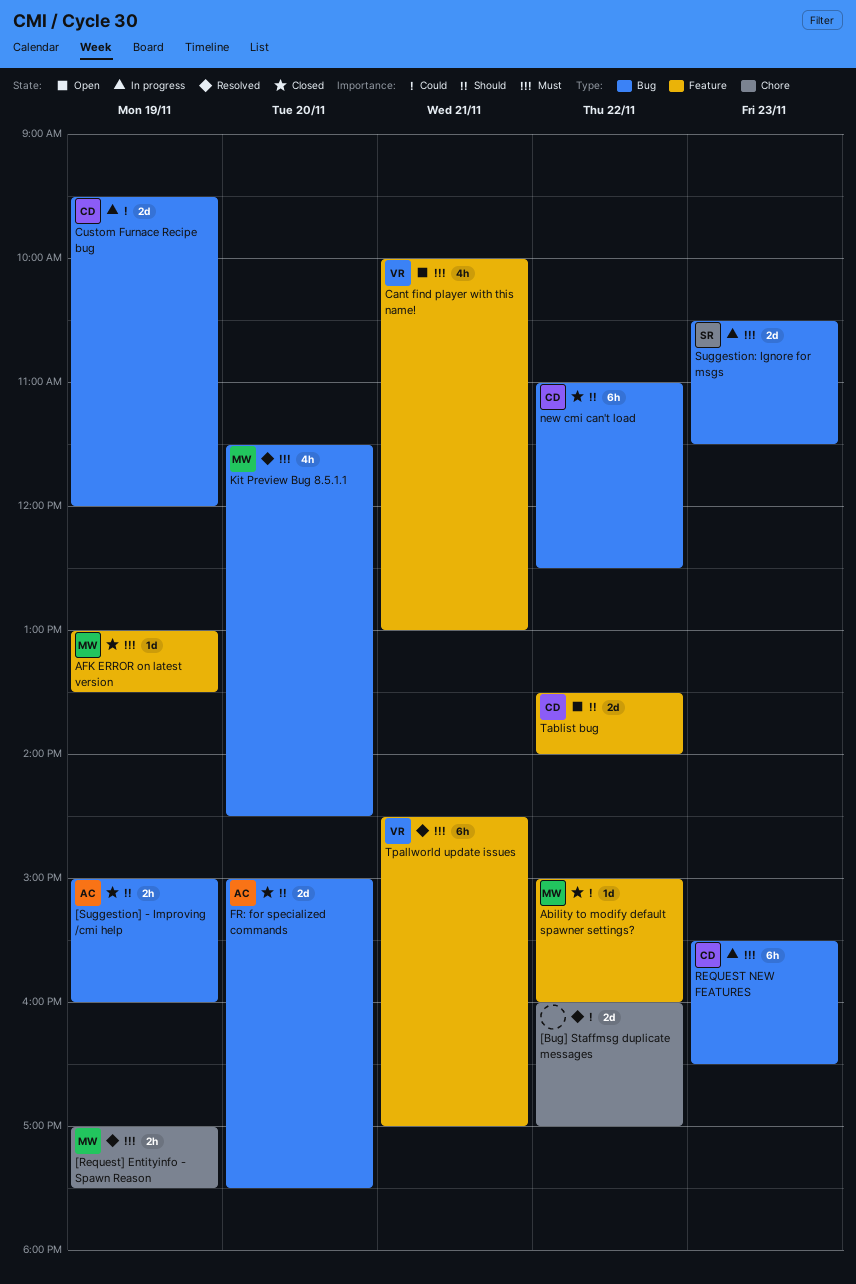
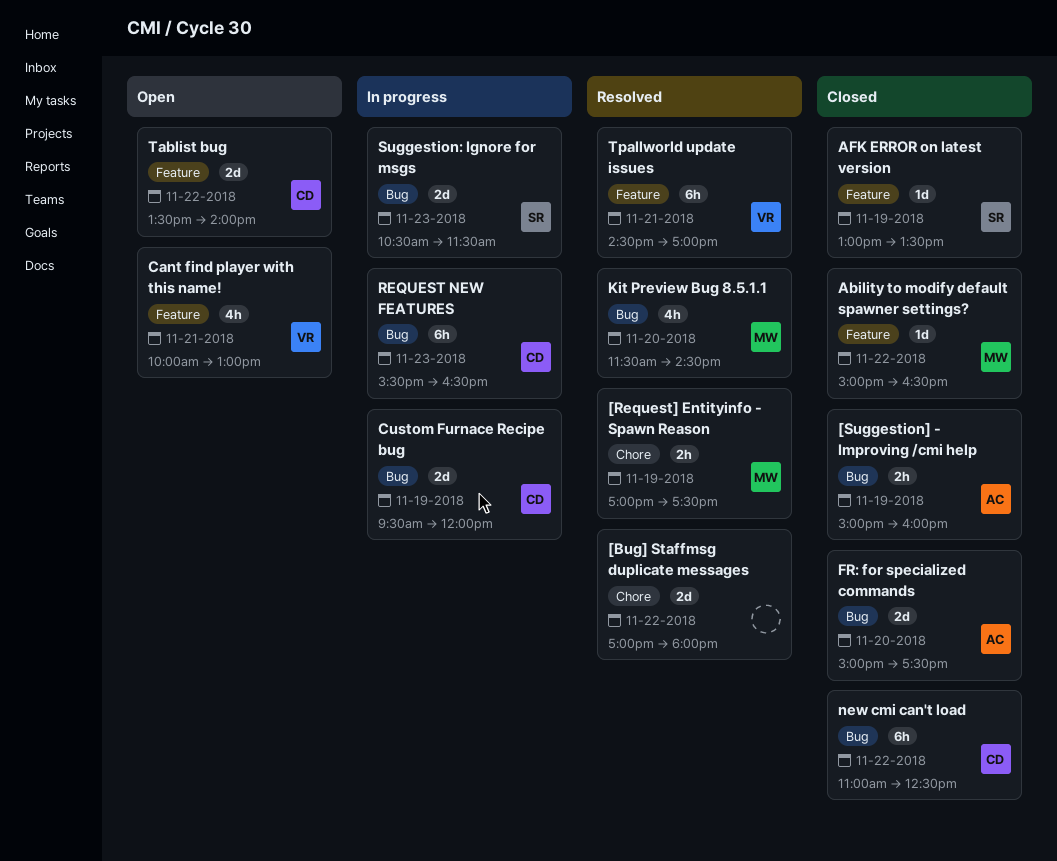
[Bug] Staffmsg duplicate messages, begins: 16:00 -> 17:00
[Bug] Staffmsg duplicate messages, ends: 17:00 -> 18:00
Ability to modify default spawner settings?, ends: 16:00 -> 16:30
AFK ERROR on latest version, owner: MW -> SR

